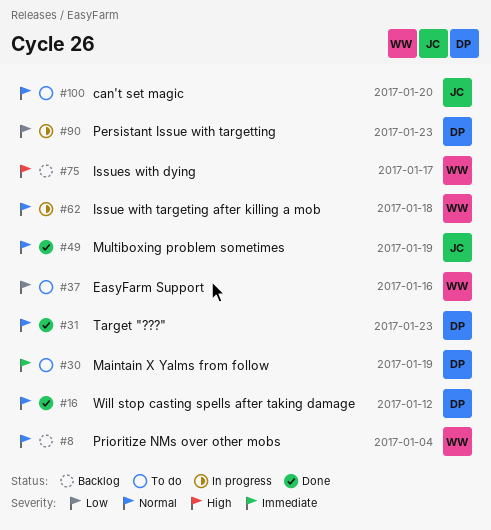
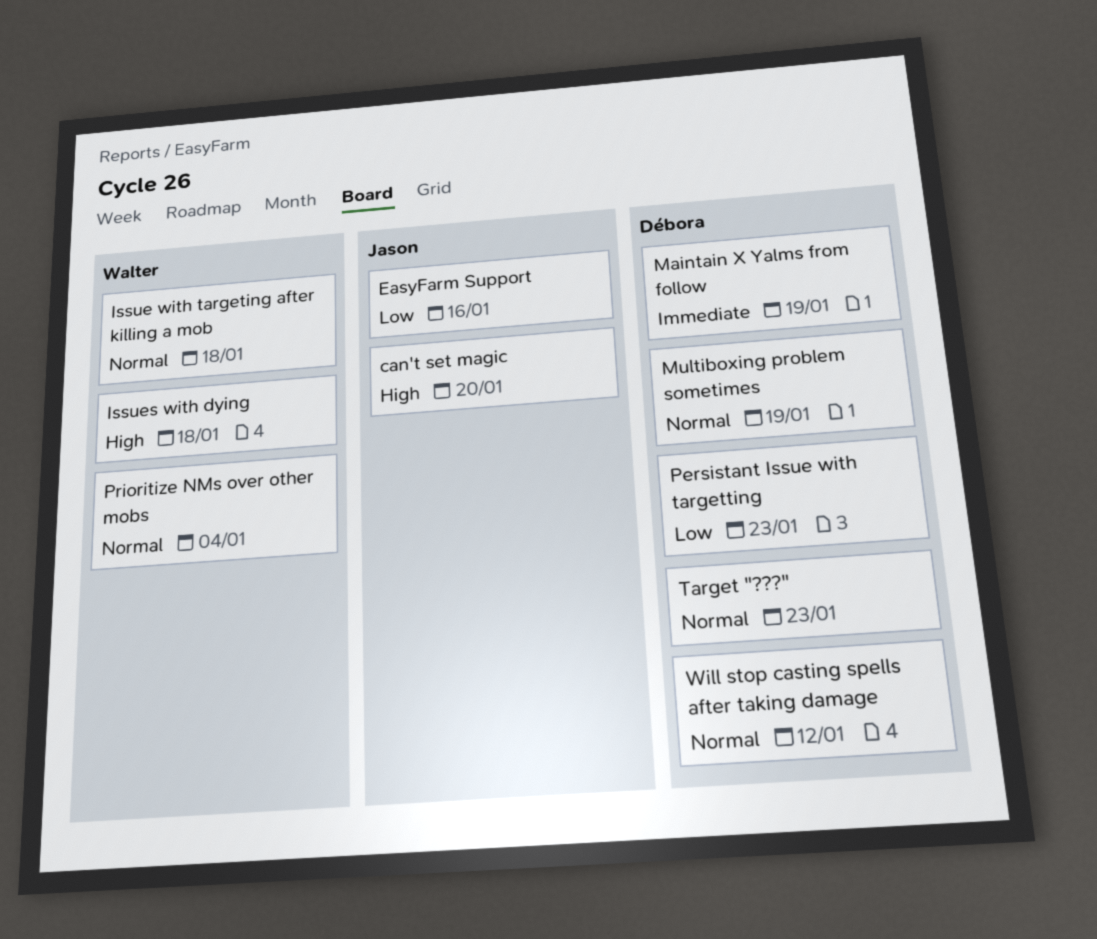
can't set magic, priority: Normal -> High
EasyFarm Support, owner: Walter -> Jason
Issues with dying, due: Jan 17 -> Jan 18
Multiboxing problem sometimes, owner: Jason -> Débora

